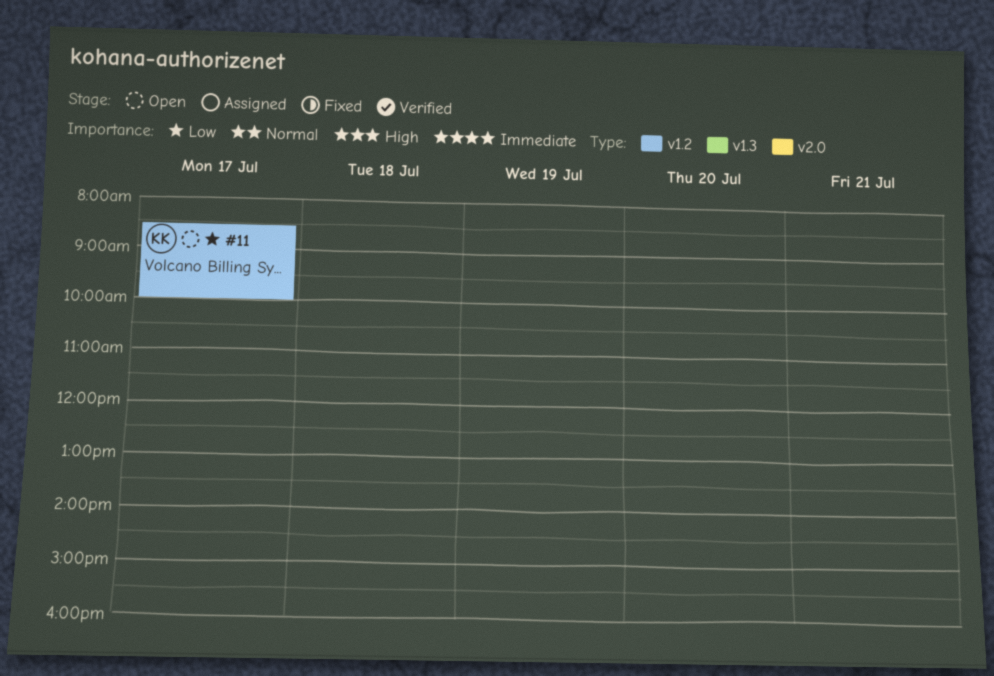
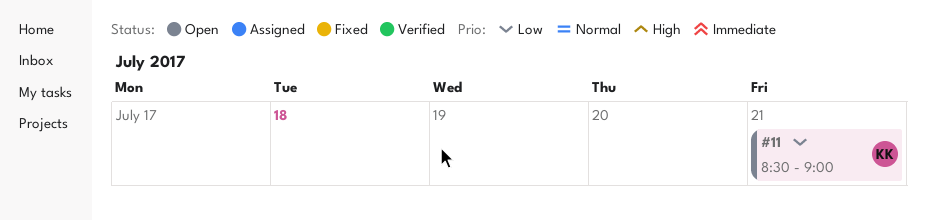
#11, day: Jul 17 -> Jul 21
#11, ends: 10:00 -> 09:00

